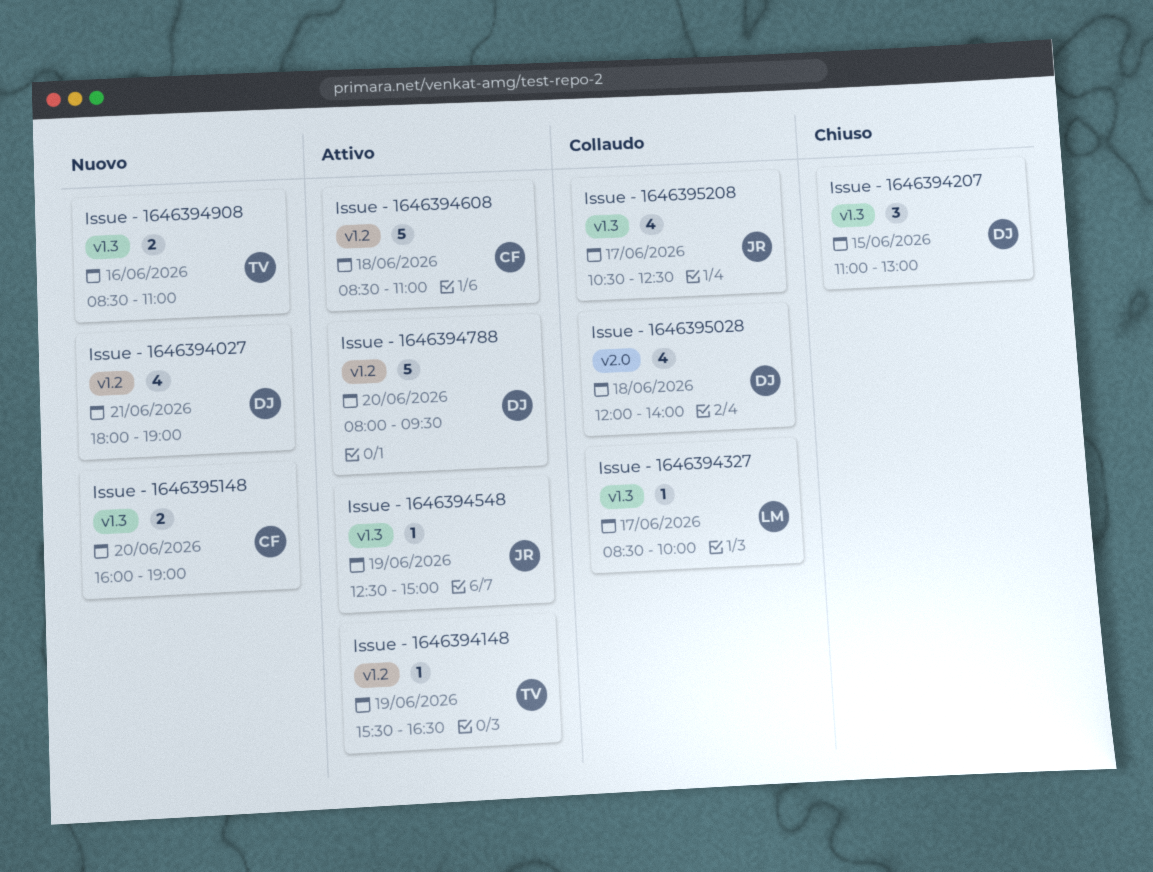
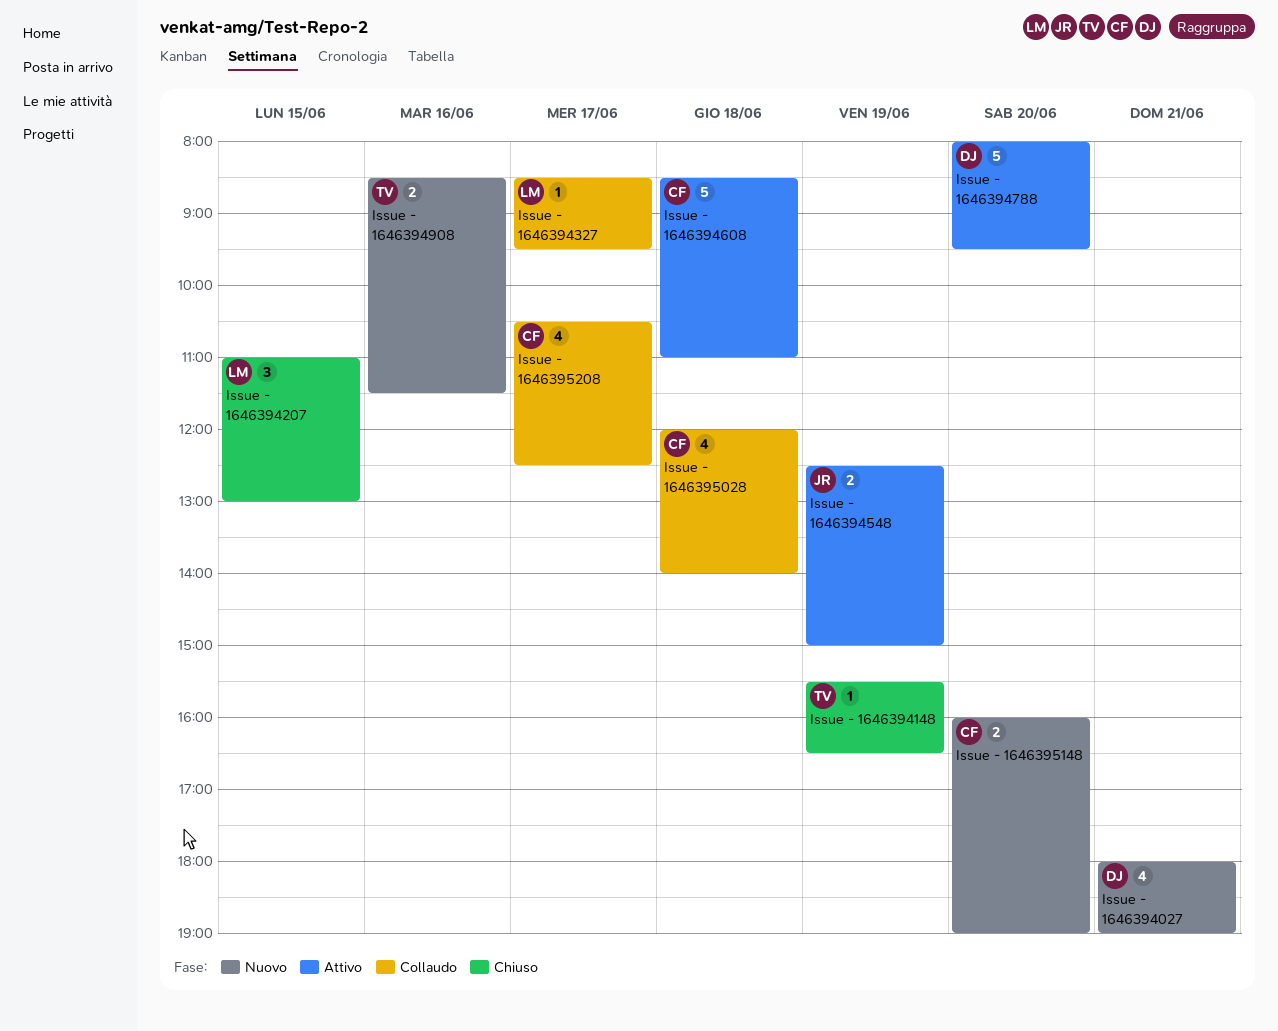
Issue - 1646394148, status: Attivo -> Chiuso
Issue - 1646394207, owner: DJ -> LM
Issue - 1646394327, ends: 10:00 -> 09:30
Issue - 1646394548, estimate: 1 -> 2
Issue - 1646394908, ends: 11:00 -> 11:30
Issue - 1646395028, owner: DJ -> CF
Issue - 1646395208, owner: JR -> CF

